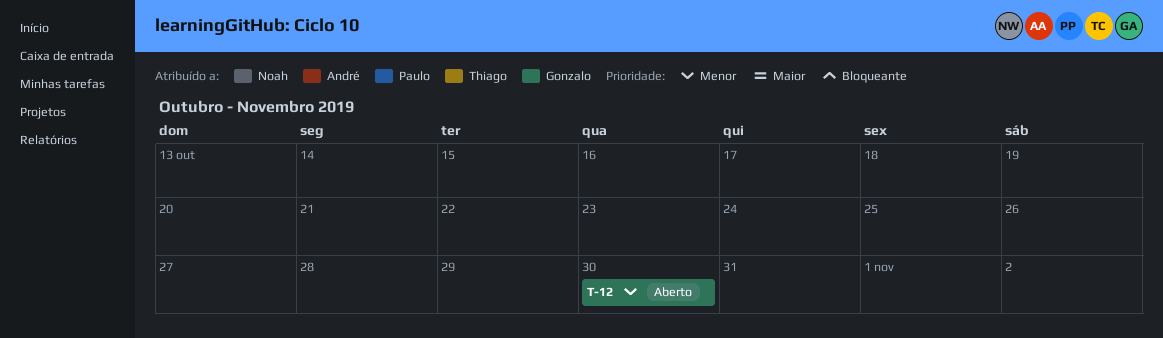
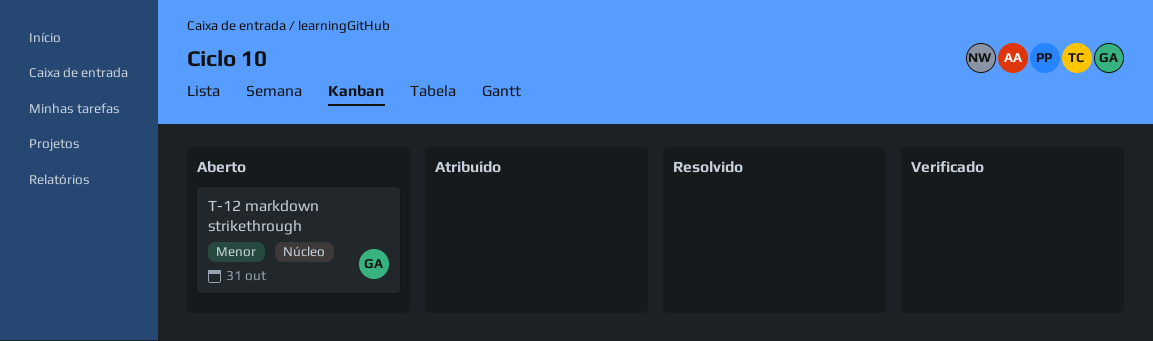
T-12, due: Oct 30 -> Oct 31

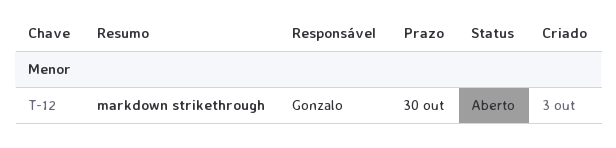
T-12, due: Oct 31 -> Oct 30

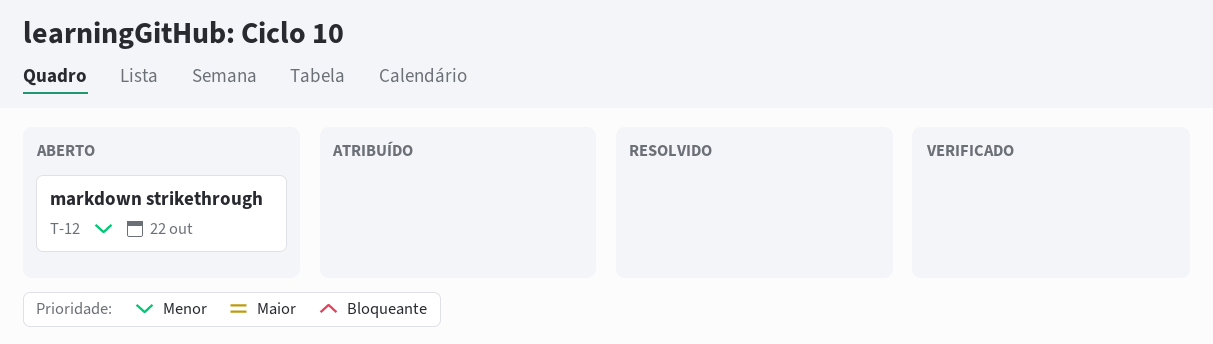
T-12, due: Oct 30 -> Oct 22

